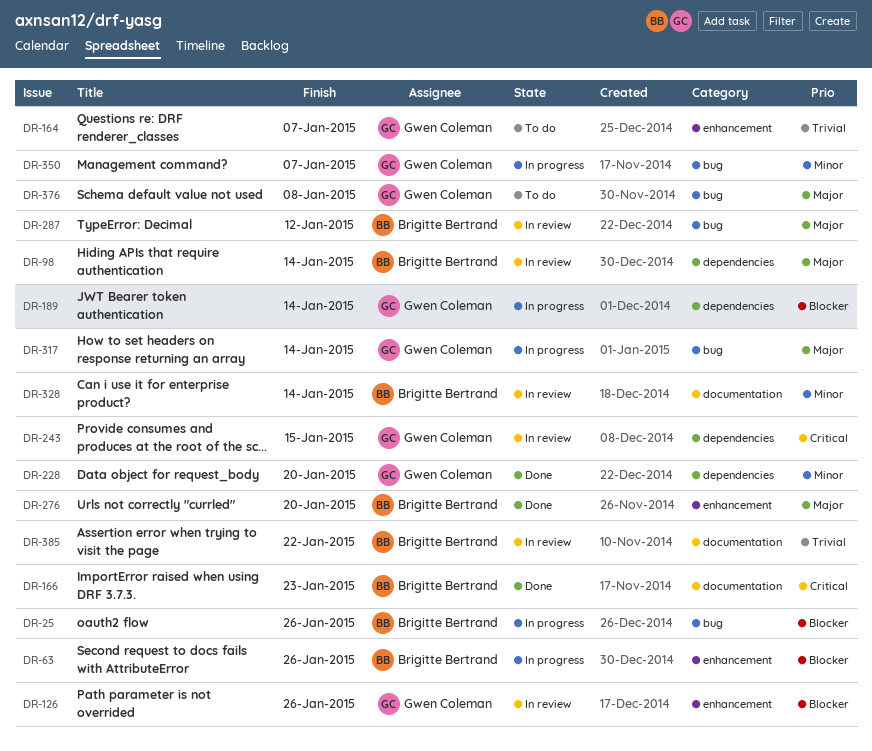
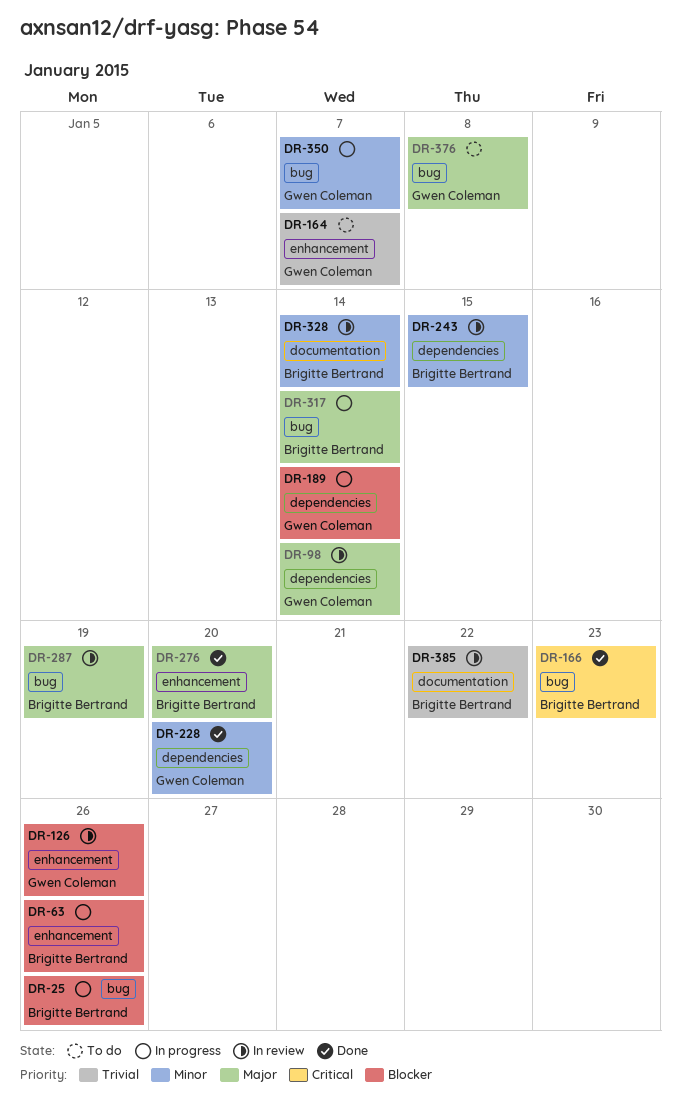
DR-98, owner: Brigitte Bertrand -> Gwen Coleman
DR-166, label: documentation -> bug
DR-243, owner: Gwen Coleman -> Brigitte Bertrand
DR-243, priority: Critical -> Minor
DR-287, due: Jan 12 -> Jan 19
DR-317, owner: Gwen Coleman -> Brigitte Bertrand

